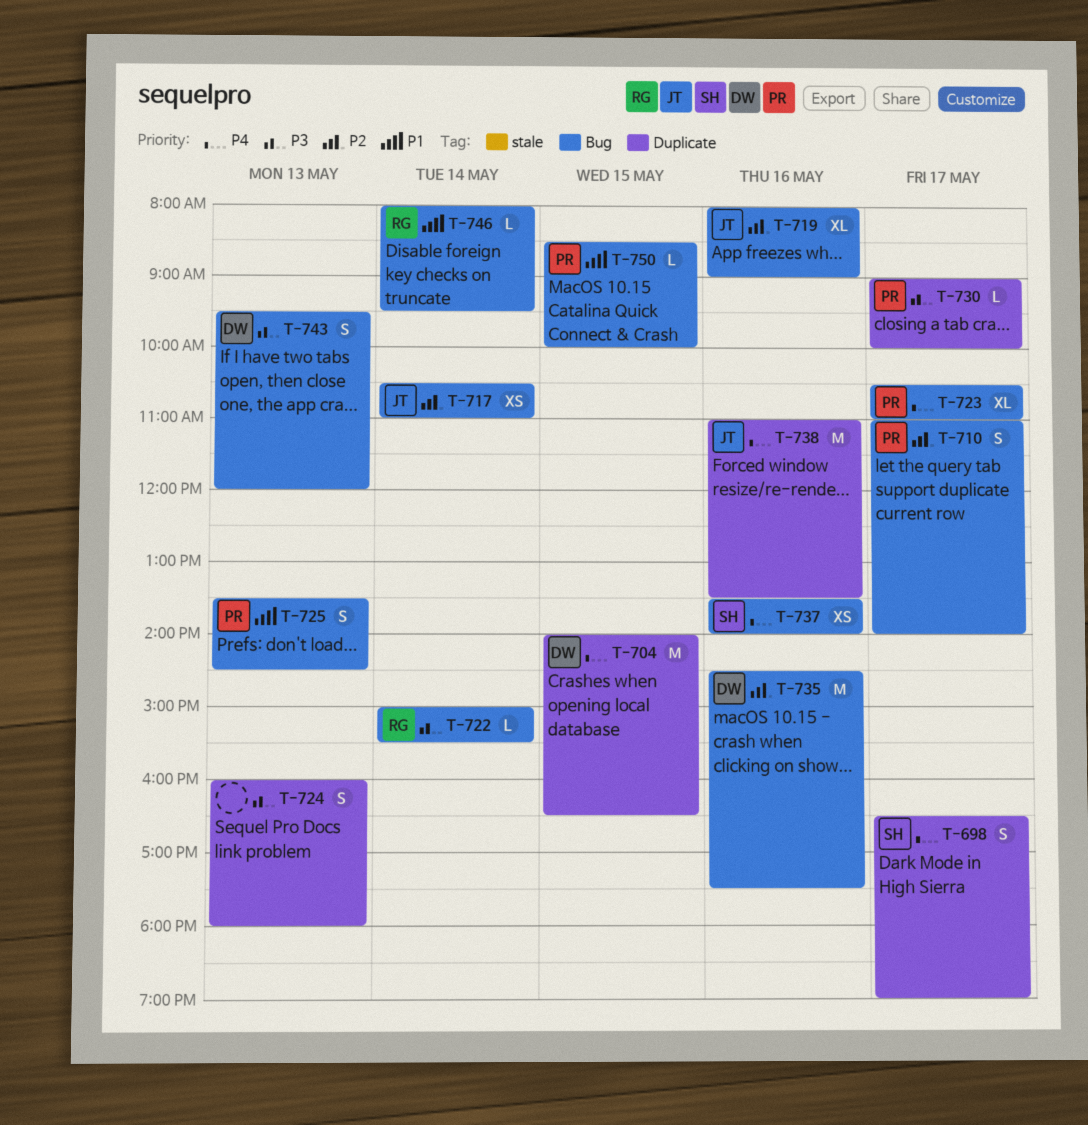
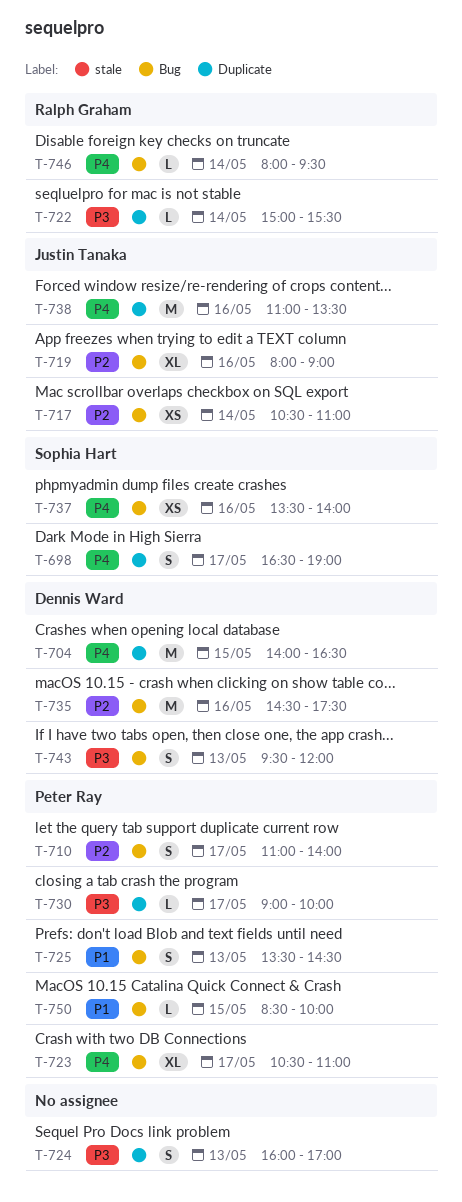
T-722, label: Bug -> Duplicate
T-724, ends: 18:00 -> 17:00
T-746, priority: P1 -> P4

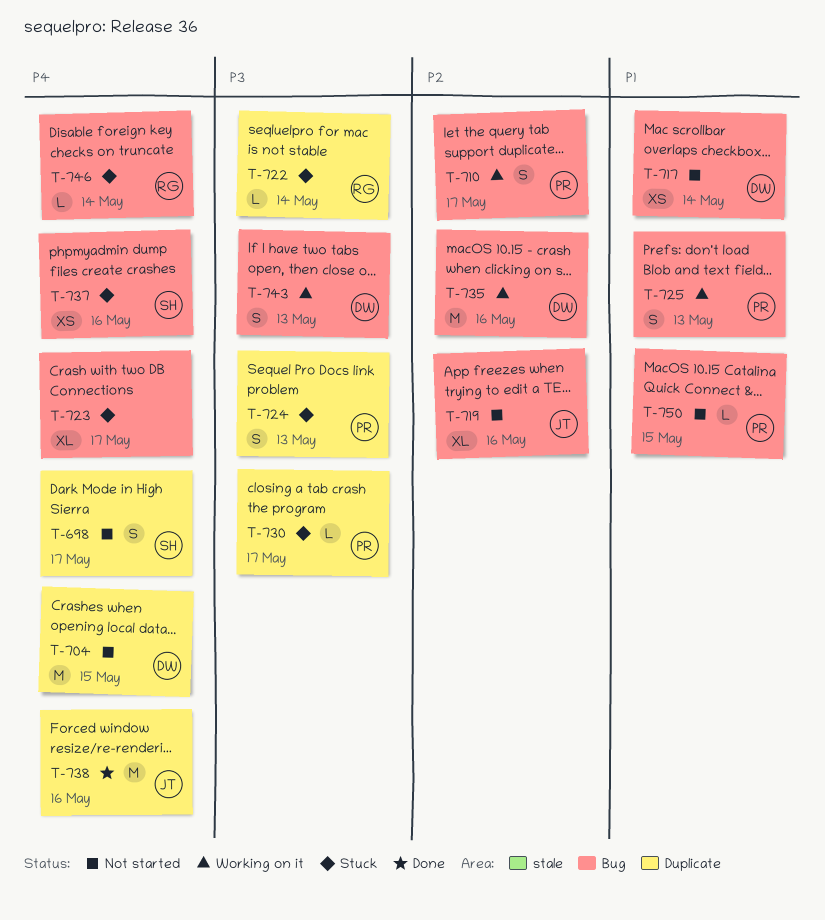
T-717, owner: Justin Tanaka -> Dennis Ward
T-717, priority: P2 -> P1
T-723, owner: Peter Ray -> none
T-724, owner: none -> Peter Ray

